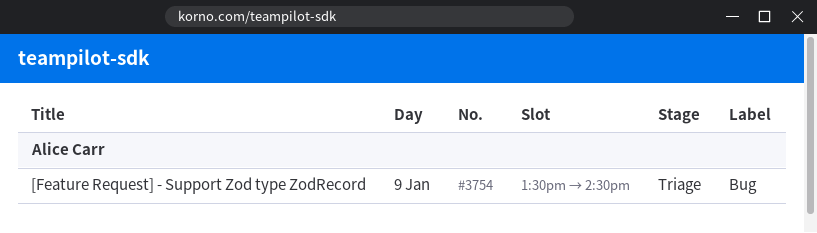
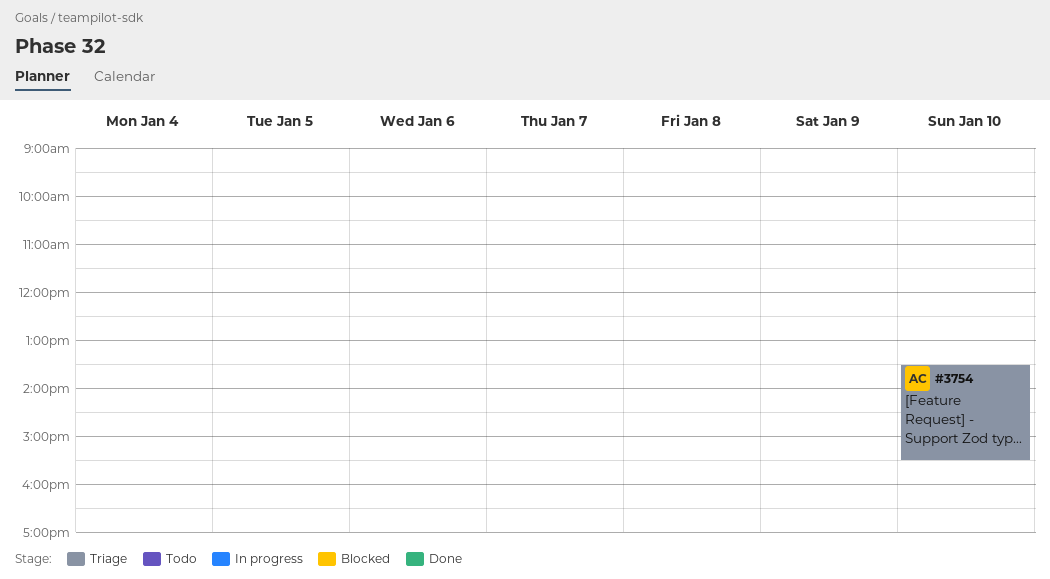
#3754, day: Jan 9 -> Jan 10
#3754, ends: 14:30 -> 15:30

